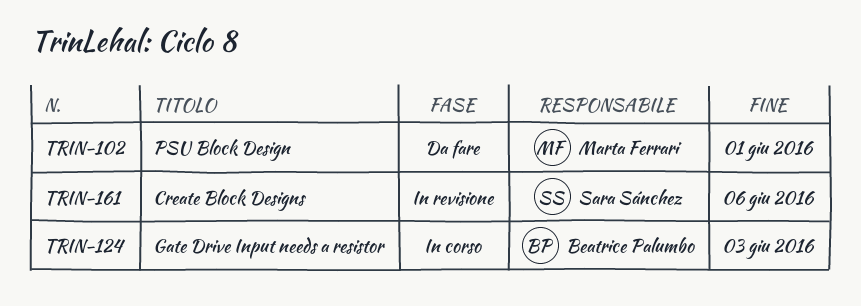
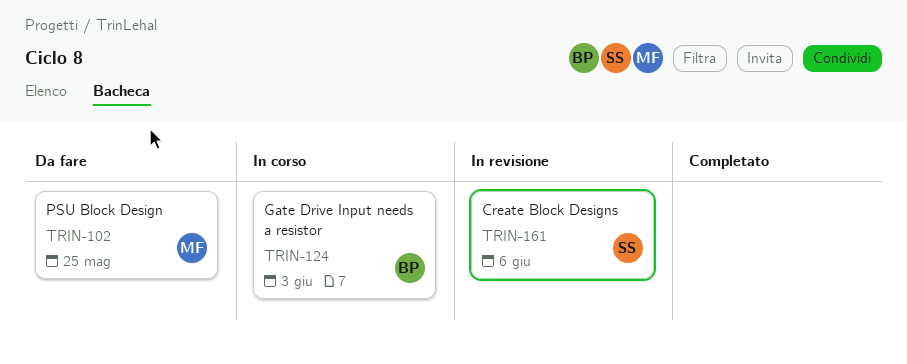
TRIN-102, due: Jun 1 -> May 25

